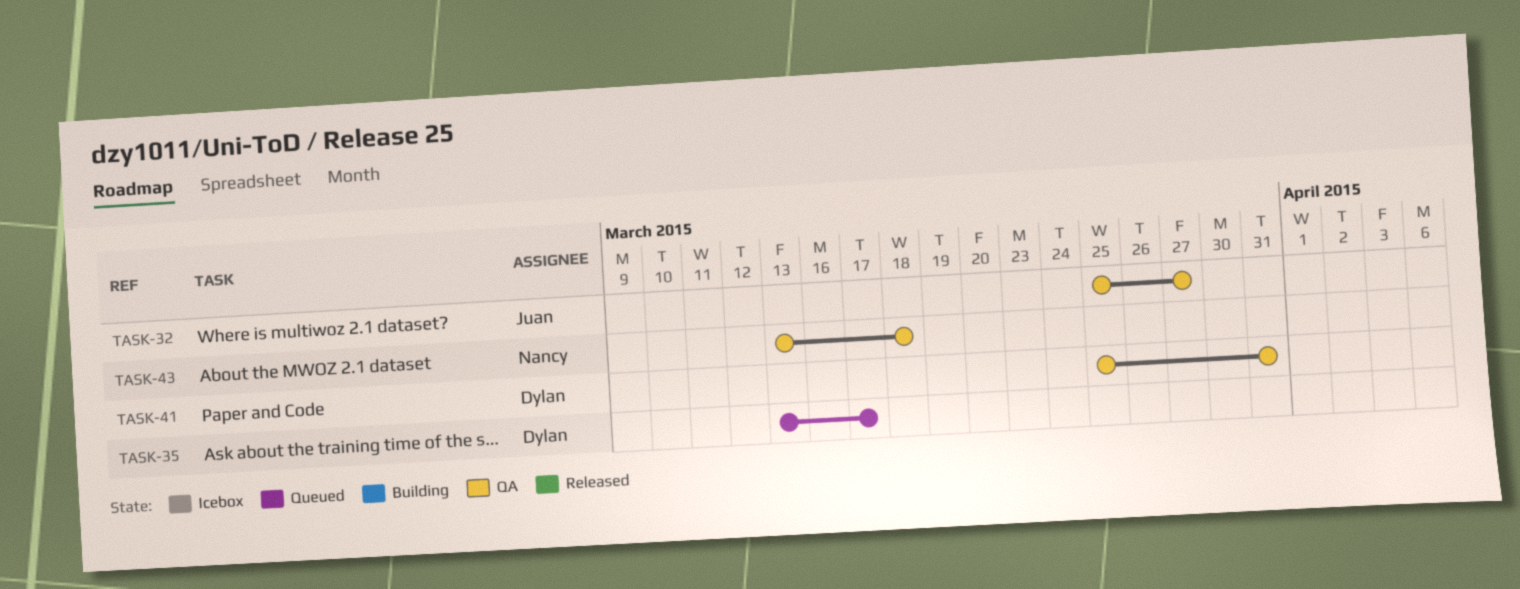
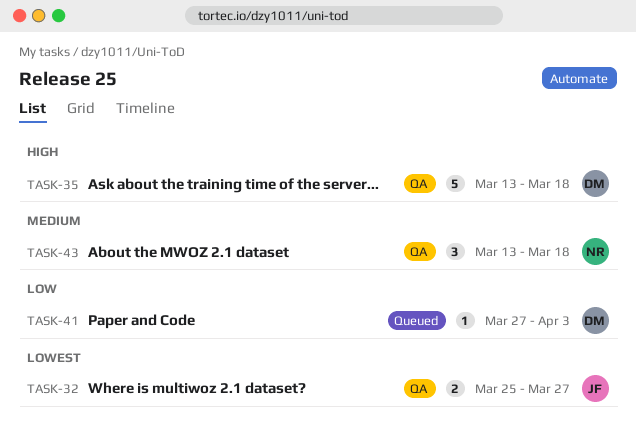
TASK-35, status: Queued -> QA
TASK-35, due: Mar 17 -> Mar 18
TASK-41, status: QA -> Queued
TASK-41, start: Mar 25 -> Mar 27
TASK-41, due: Mar 31 -> Apr 3

